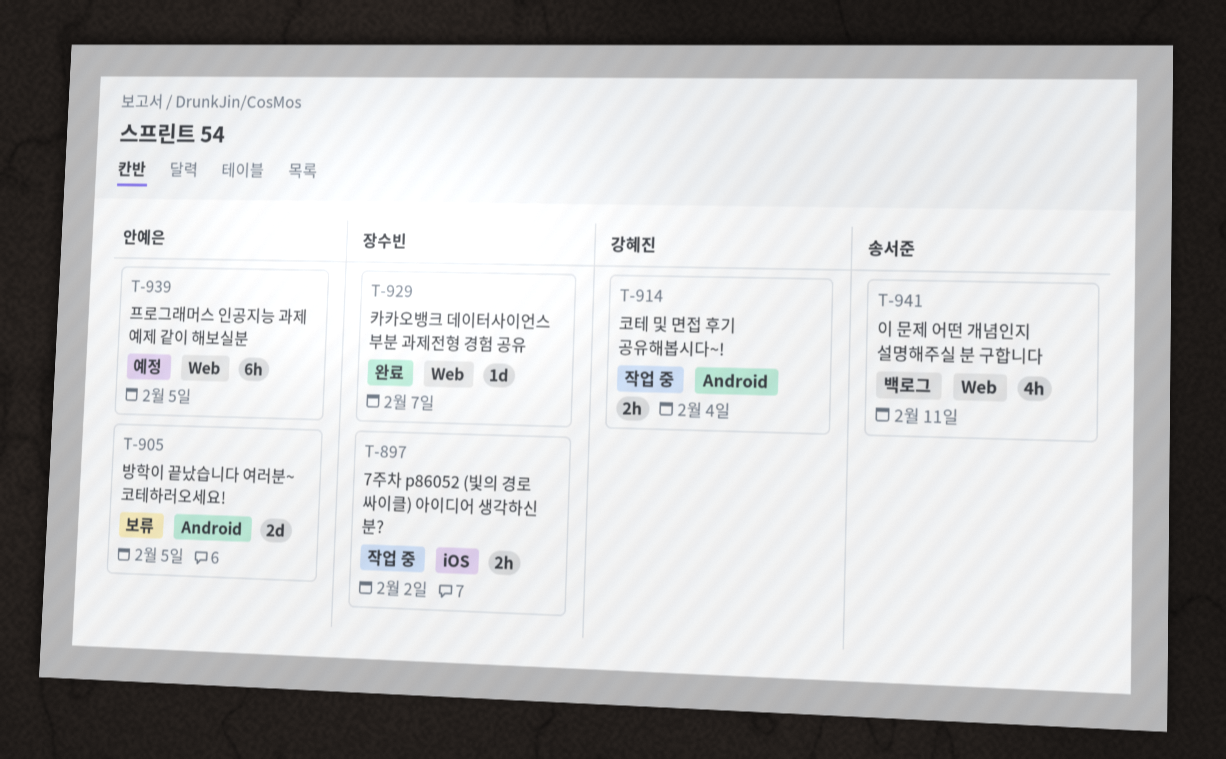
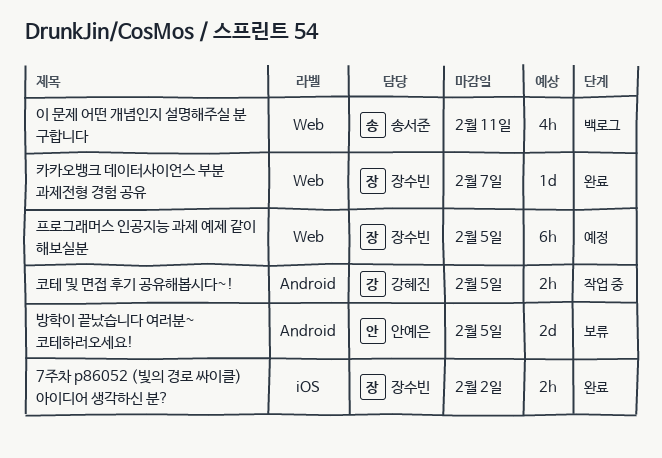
7주차 p86052 (빛의 경로 싸이클) 아이디어 생각하신 분?, status: 작업 중 -> 완료
코테 및 면접 후기 공유해봅시다~!, due: Feb 4 -> Feb 5
프로그래머스 인공지능 과제 예제 같이 해보실분, owner: 안예은 -> 장수빈

